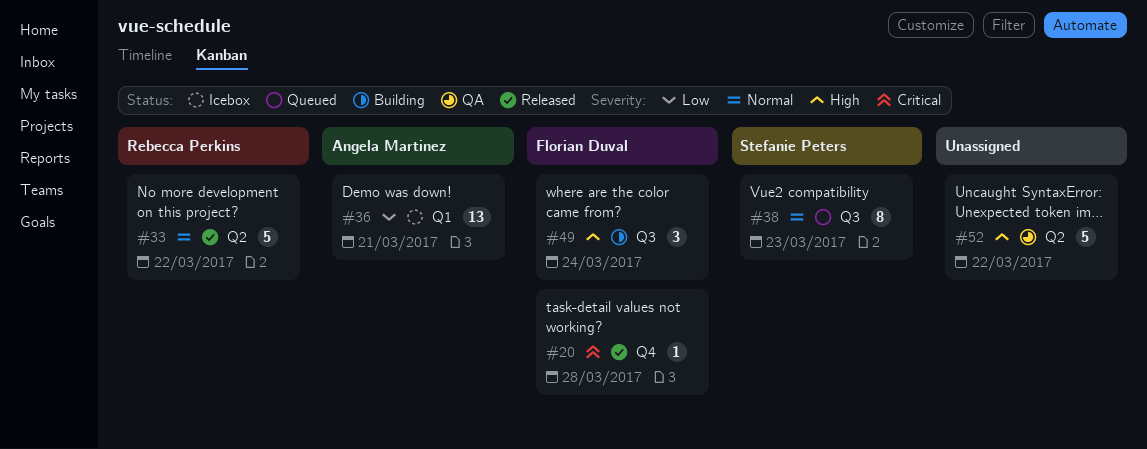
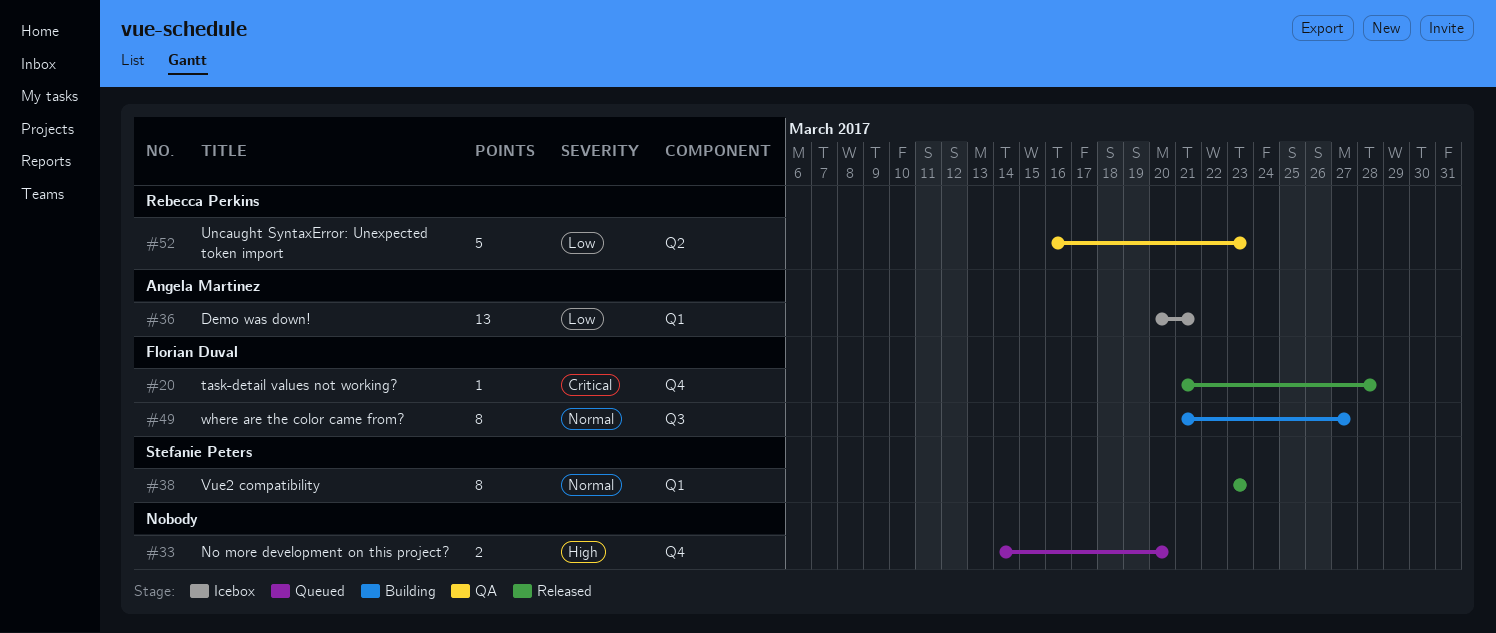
#33, status: Released -> Queued
#33, owner: Rebecca Perkins -> none
#33, priority: Normal -> High
#33, label: Q2 -> Q4
#33, estimate: 5 -> 2
#33, due: Mar 22 -> Mar 20
#38, status: Queued -> Released
#38, label: Q3 -> Q1
#49, priority: High -> Normal
#49, estimate: 3 -> 8
#49, due: Mar 24 -> Mar 27
#52, owner: none -> Rebecca Perkins
#52, priority: High -> Low
#52, due: Mar 22 -> Mar 23

